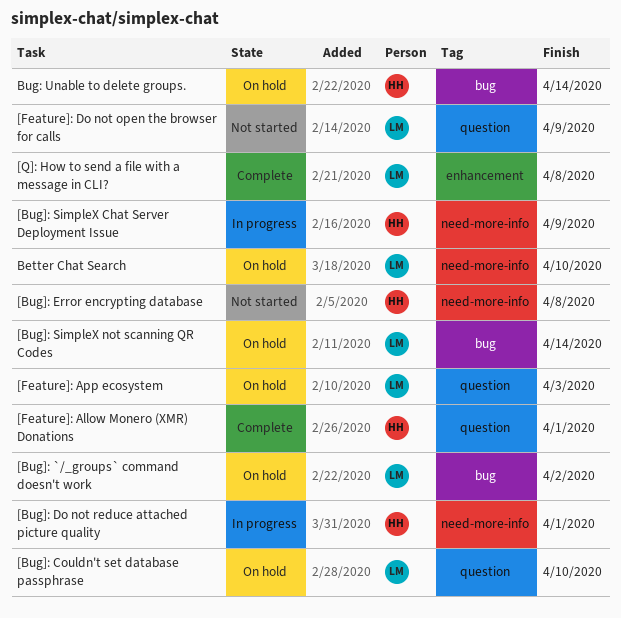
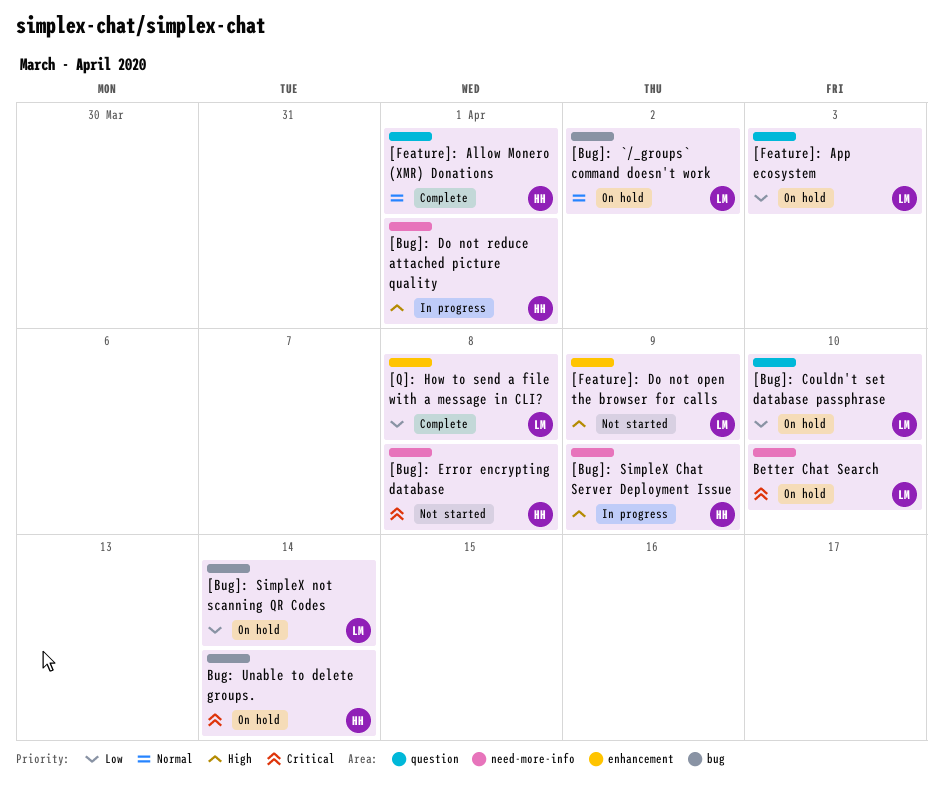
[Feature]: Do not open the browser for calls, label: question -> enhancement

